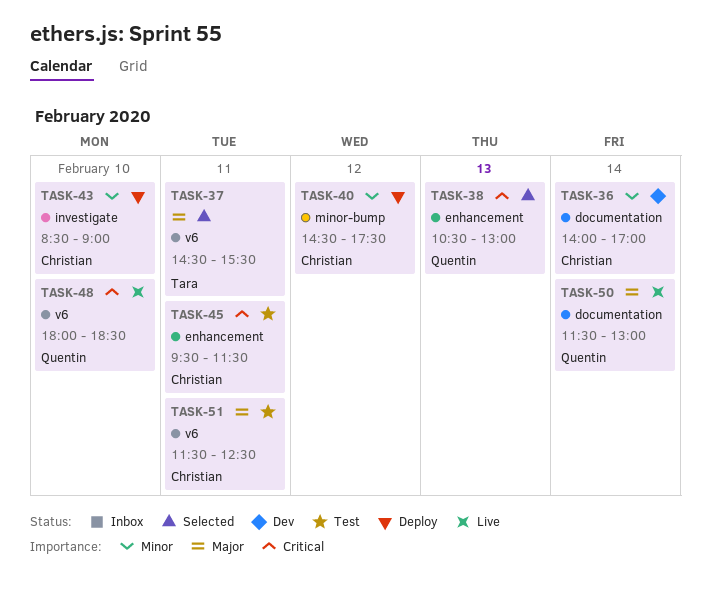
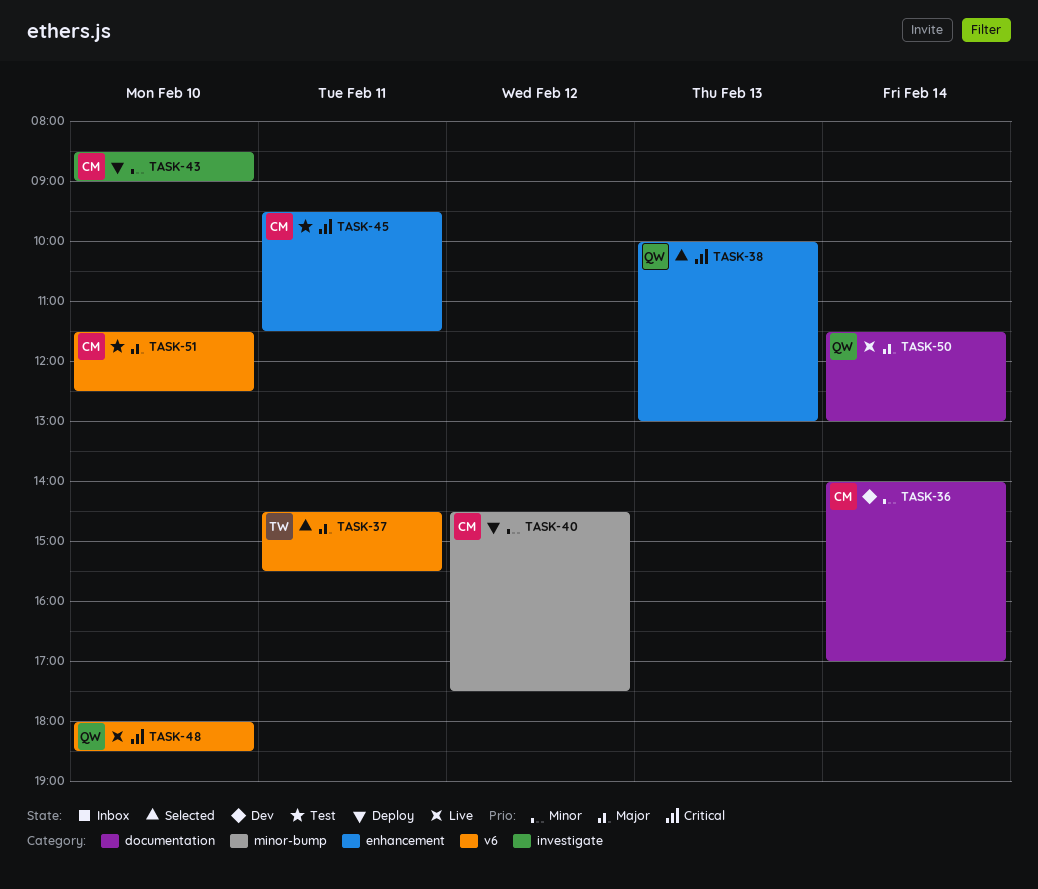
TASK-38, begins: 10:30 -> 10:00
TASK-51, day: Feb 11 -> Feb 10

